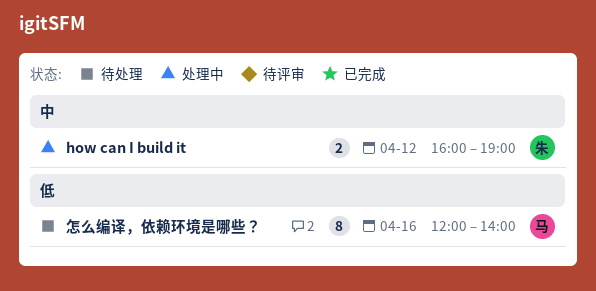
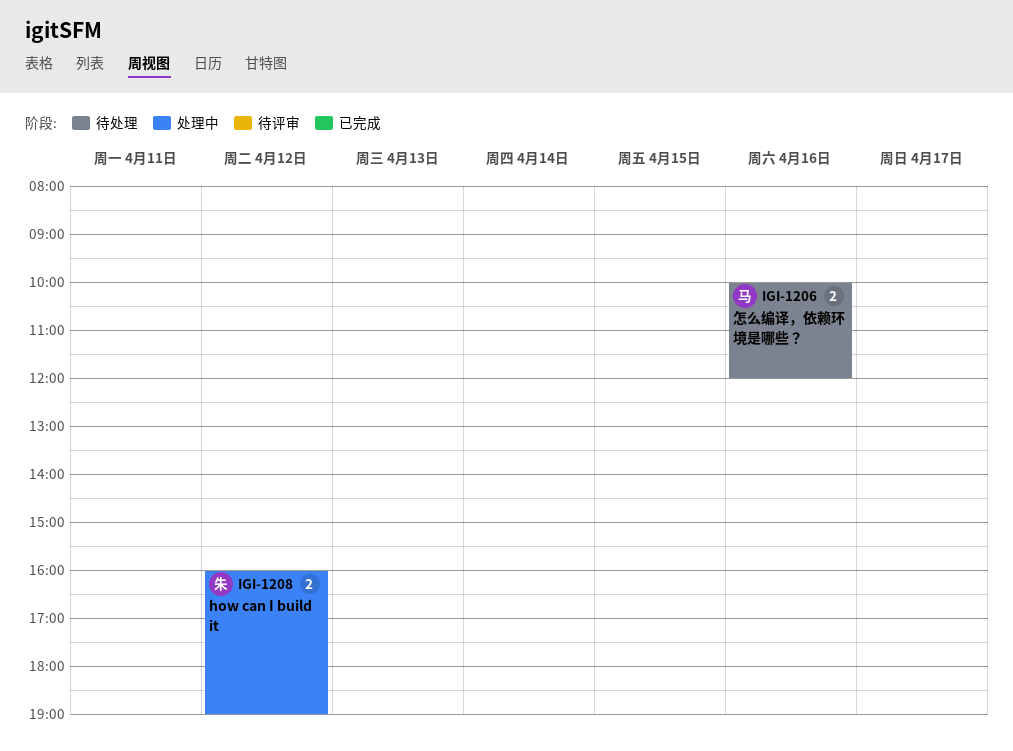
怎么编译，依赖环境是哪些？, estimate: 8 -> 2
怎么编译，依赖环境是哪些？, begins: 12:00 -> 10:00
怎么编译，依赖环境是哪些？, ends: 14:00 -> 12:00

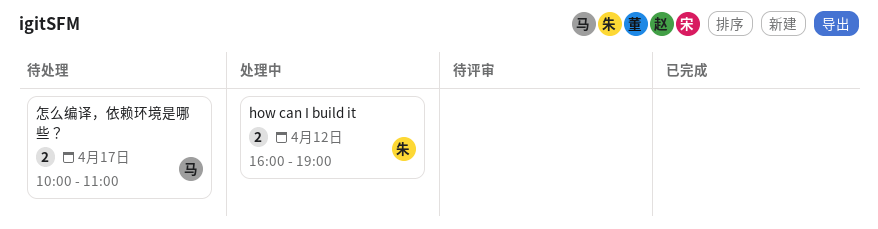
怎么编译，依赖环境是哪些？, day: Apr 16 -> Apr 17
怎么编译，依赖环境是哪些？, ends: 12:00 -> 11:00

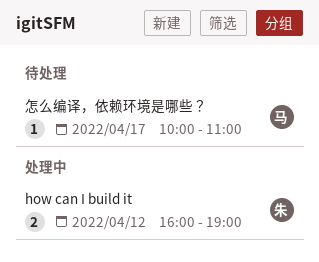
怎么编译，依赖环境是哪些？, estimate: 2 -> 1

